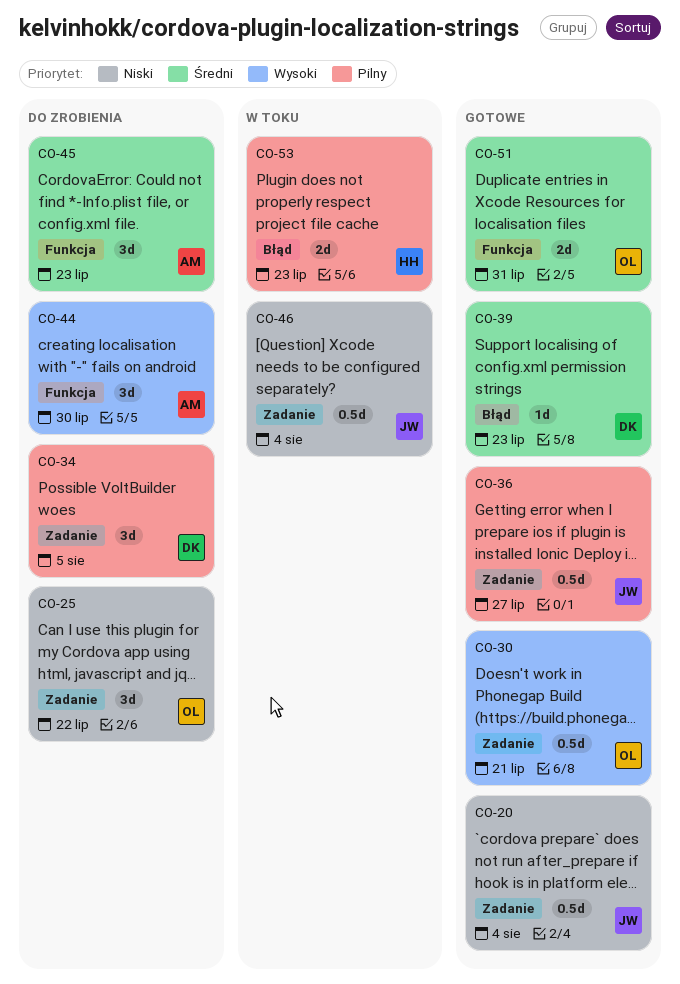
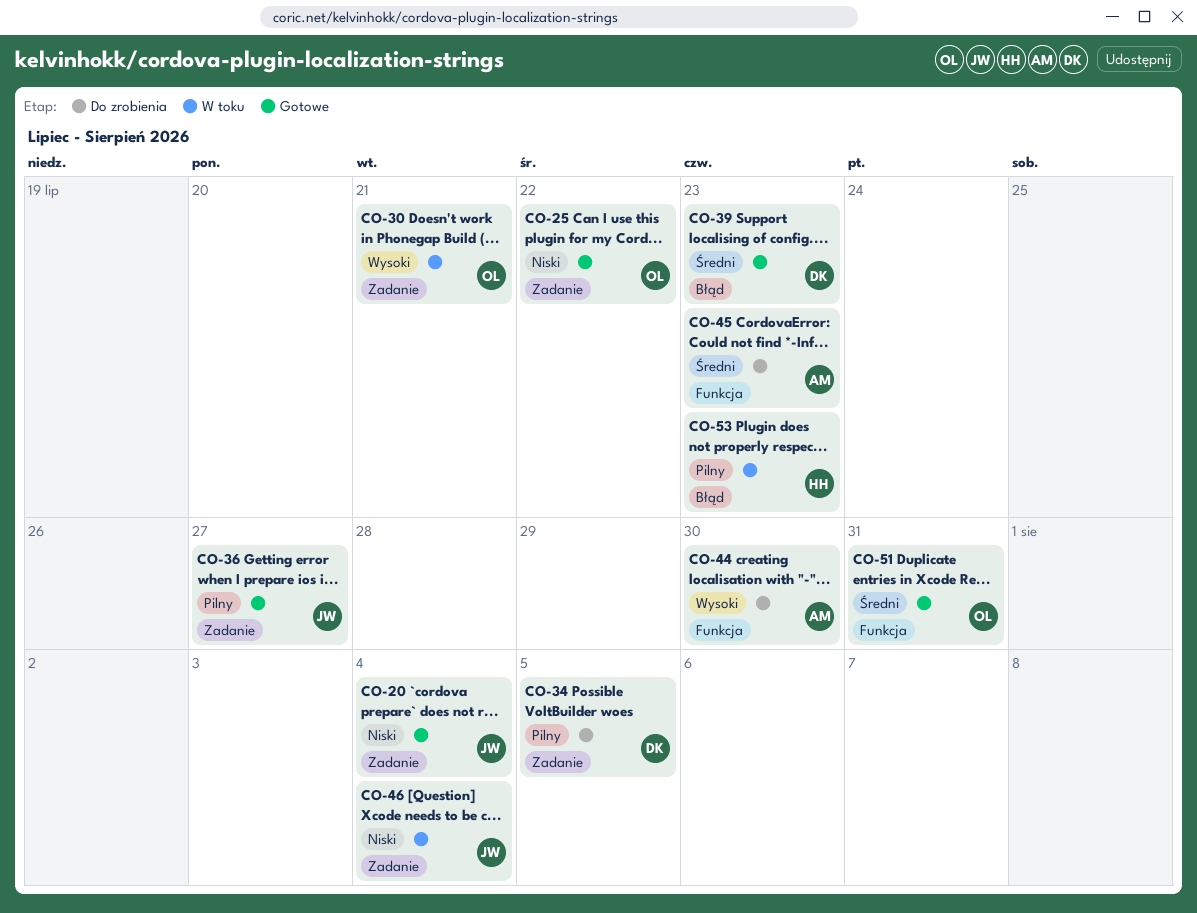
CO-25, status: Do zrobienia -> Gotowe
CO-30, status: Gotowe -> W toku

